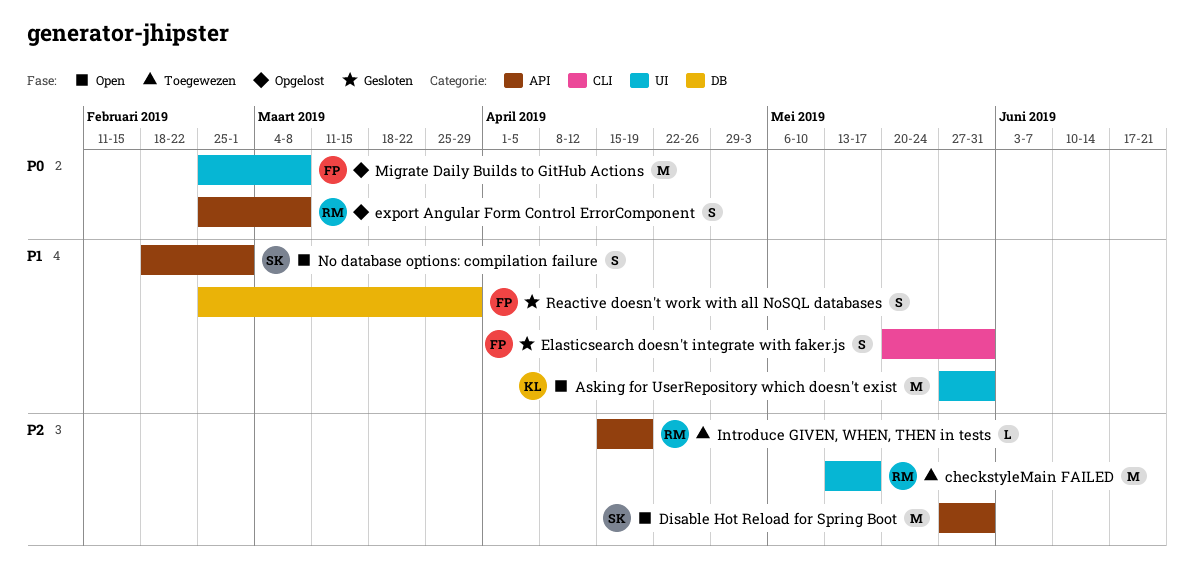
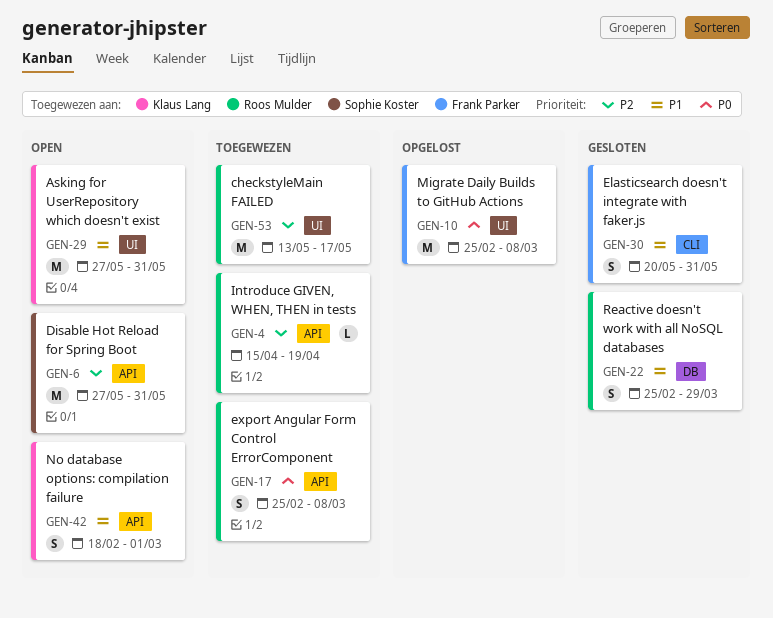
export Angular Form Control ErrorComponent, status: Opgelost -> Toegewezen
No database options: compilation failure, owner: Sophie Koster -> Klaus Lang
Reactive doesn't work with all NoSQL databases, owner: Frank Parker -> Roos Mulder

